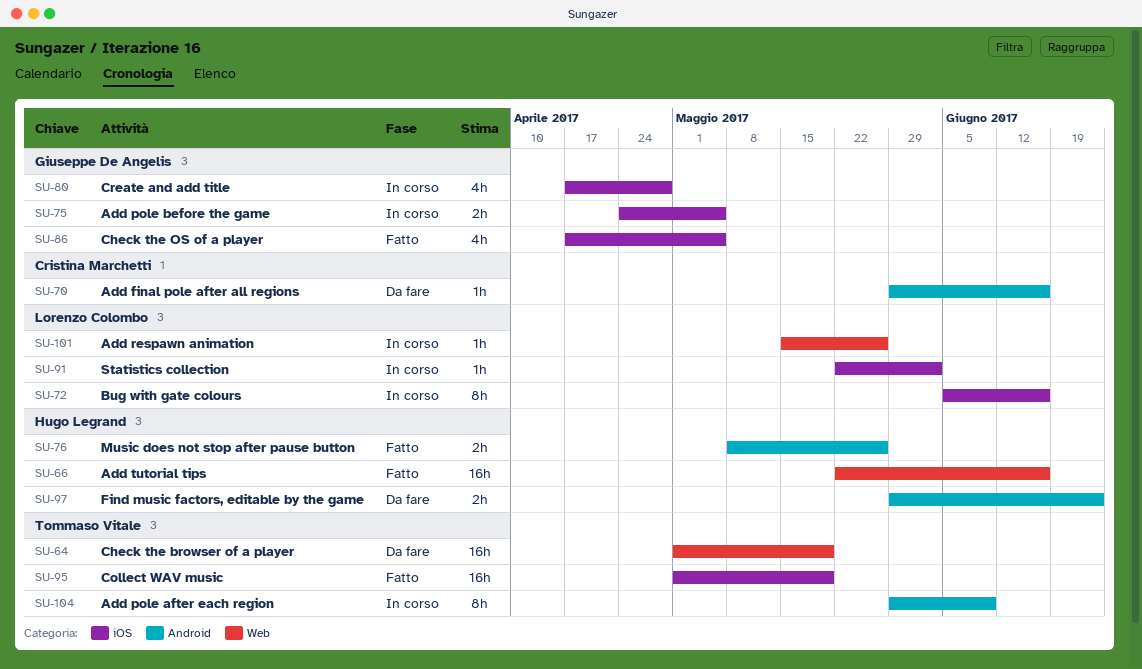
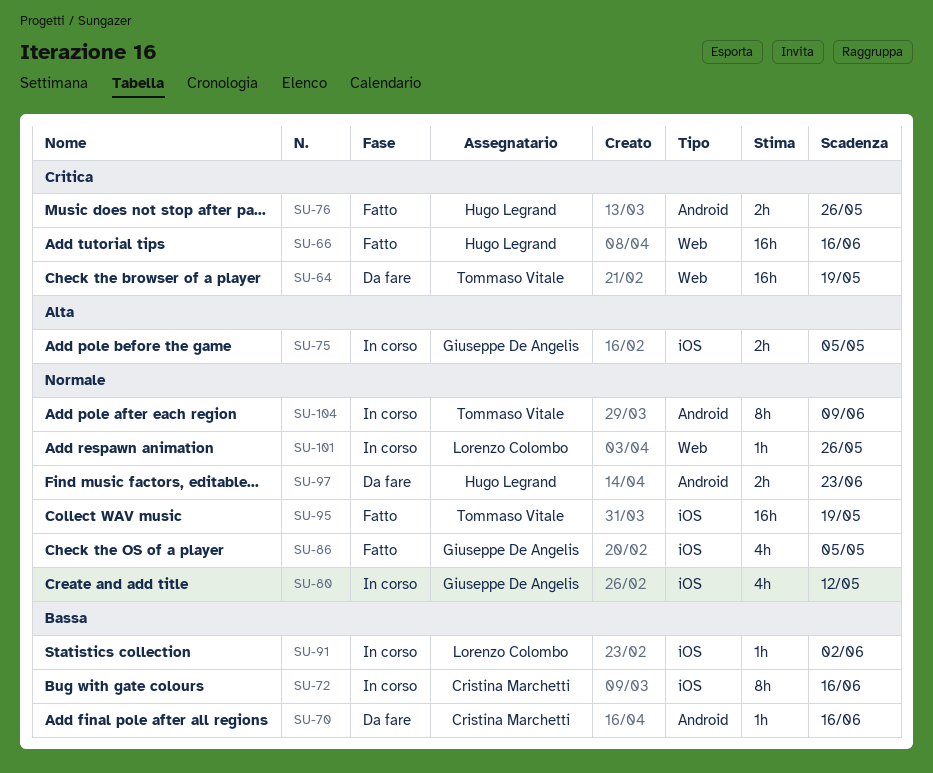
SU-72, owner: Lorenzo Colombo -> Cristina Marchetti
SU-80, due: Apr 28 -> May 12

